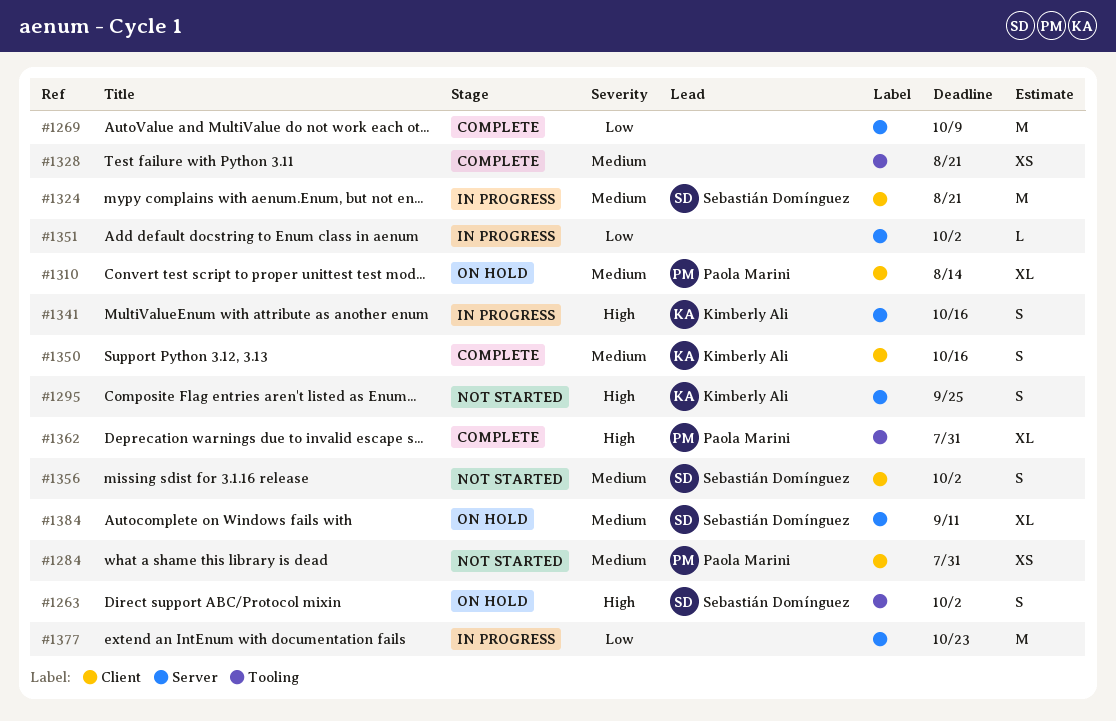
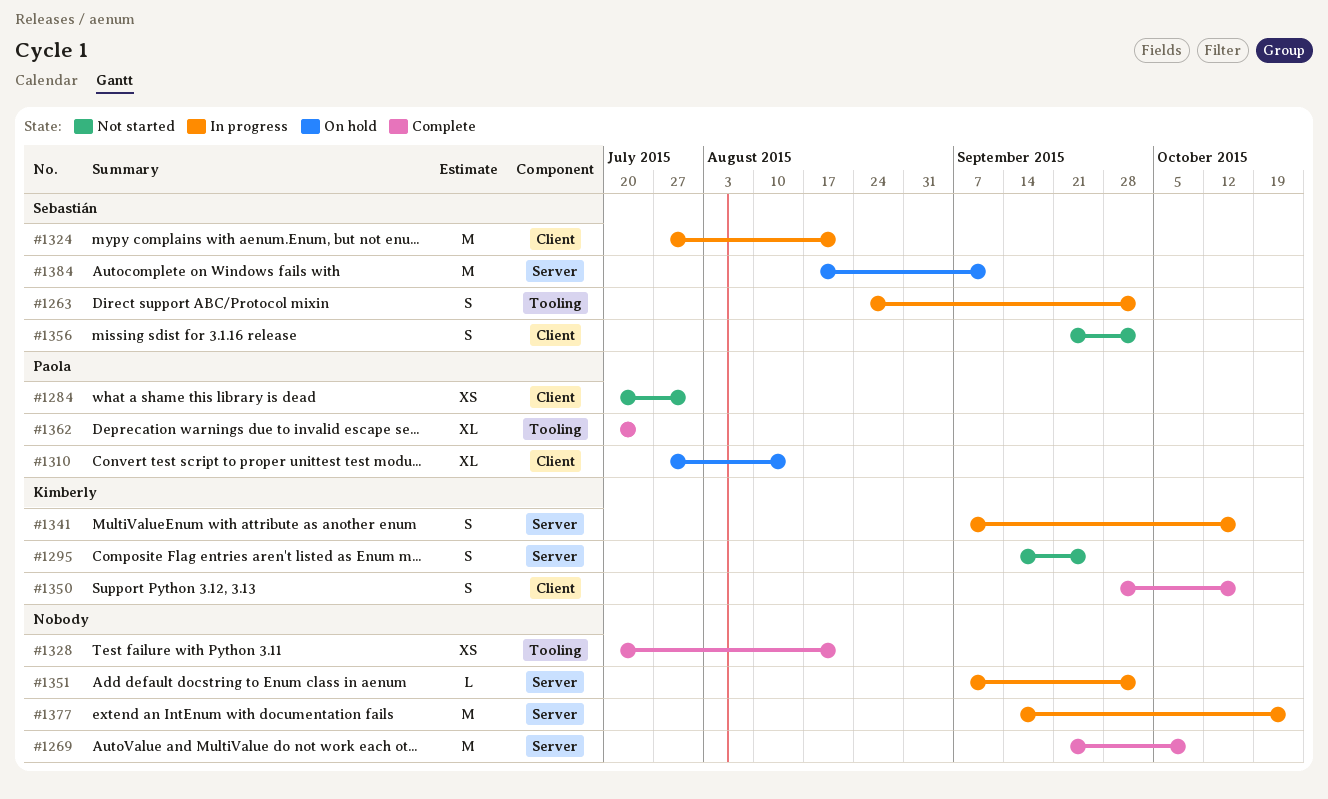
#1263, status: On hold -> In progress
#1362, due: Jul 31 -> Jul 24
#1384, estimate: XL -> M

